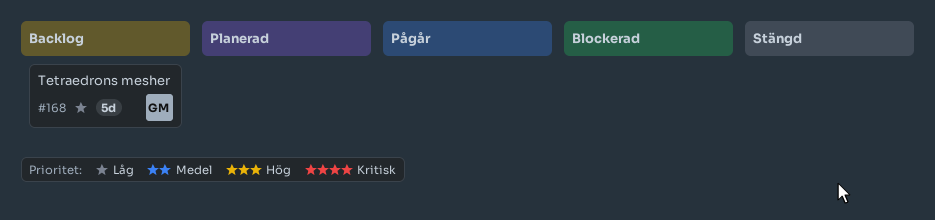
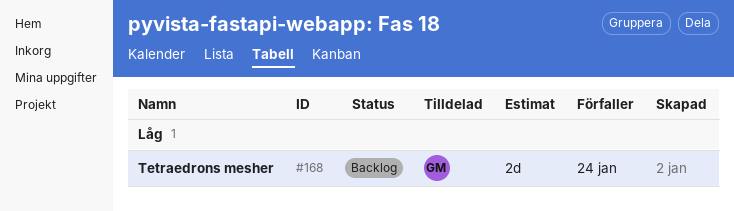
#168, estimate: 5d -> 2d

